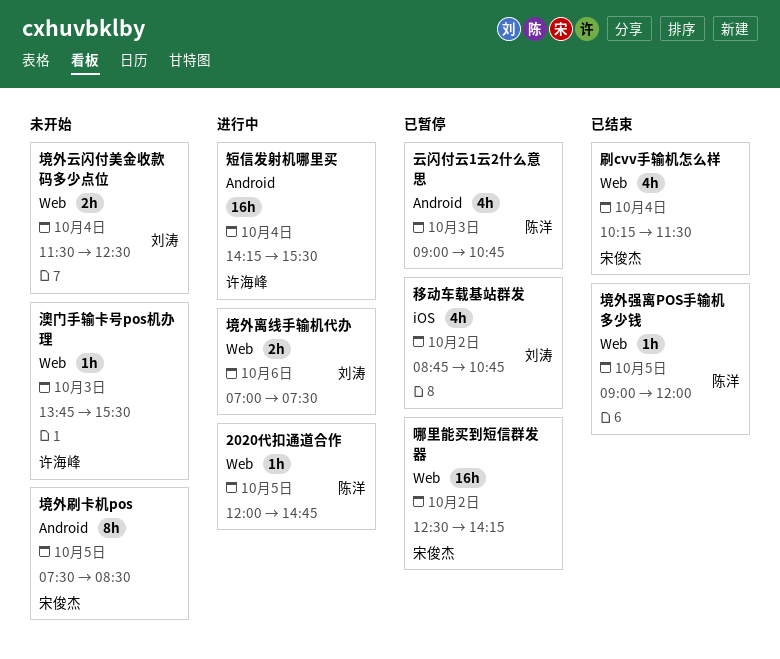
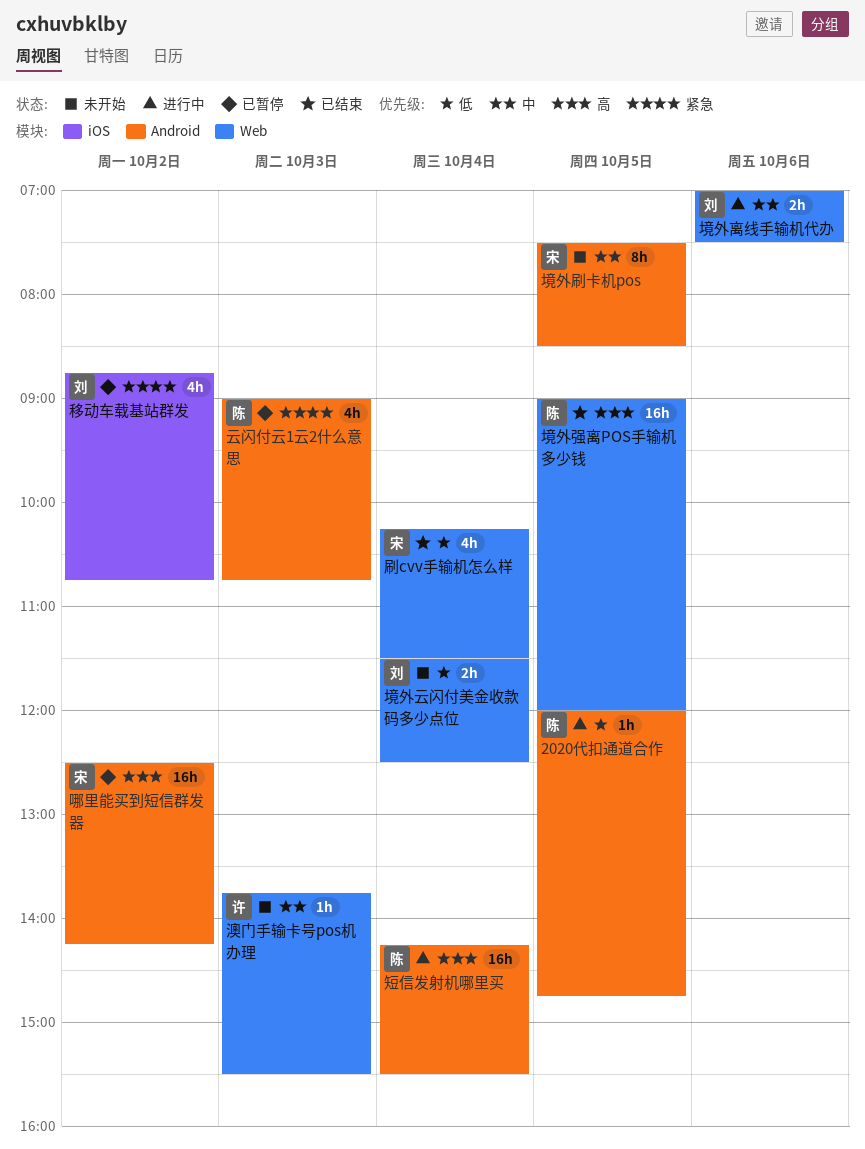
2020代扣通道合作, label: Web -> Android
哪里能买到短信群发器, label: Web -> Android
境外强离POS手输机多少钱, estimate: 1h -> 16h
短信发射机哪里买, owner: 许海峰 -> 陈洋

